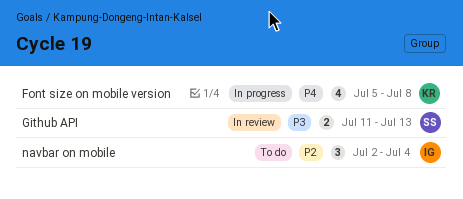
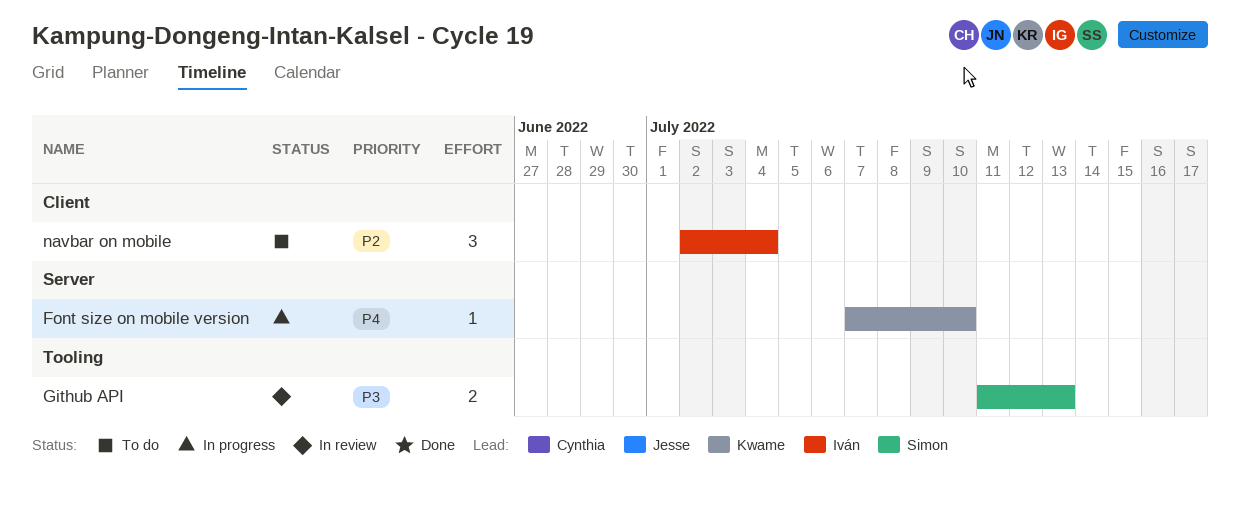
Font size on mobile version, estimate: 4 -> 1
Font size on mobile version, start: Jul 5 -> Jul 7
Font size on mobile version, due: Jul 8 -> Jul 10

